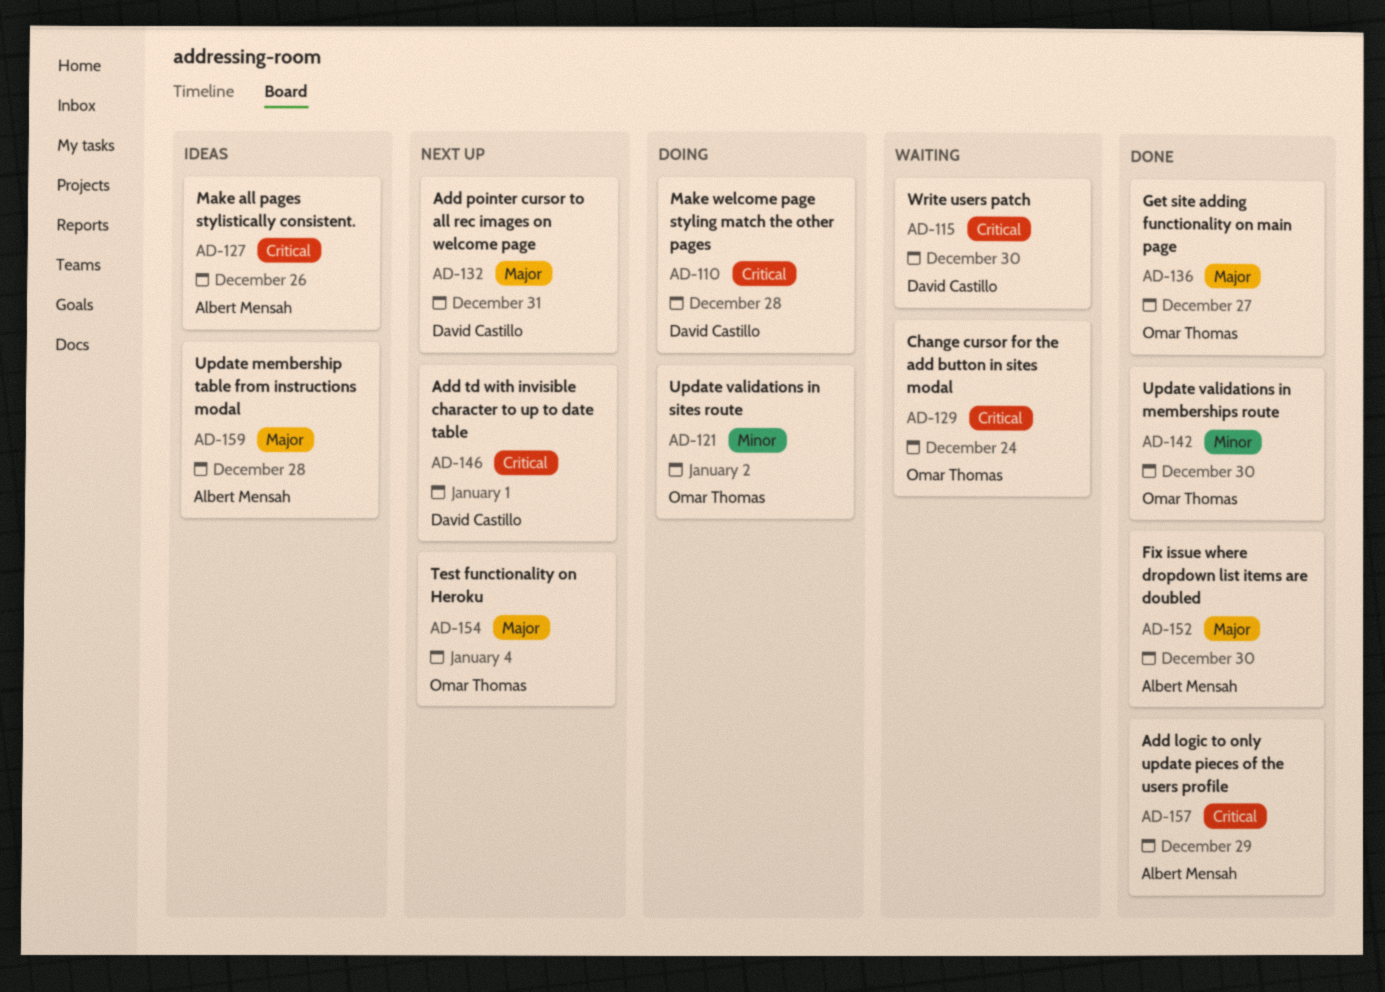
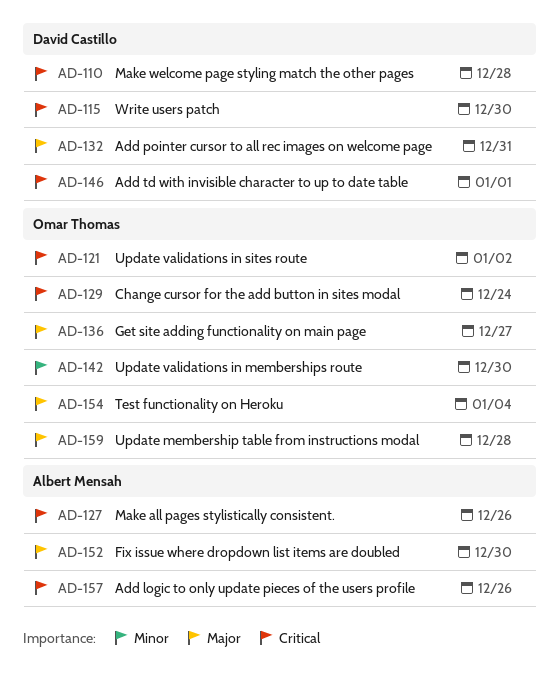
AD-121, priority: Minor -> Critical
AD-157, due: Dec 29 -> Dec 26
AD-159, owner: Albert Mensah -> Omar Thomas

